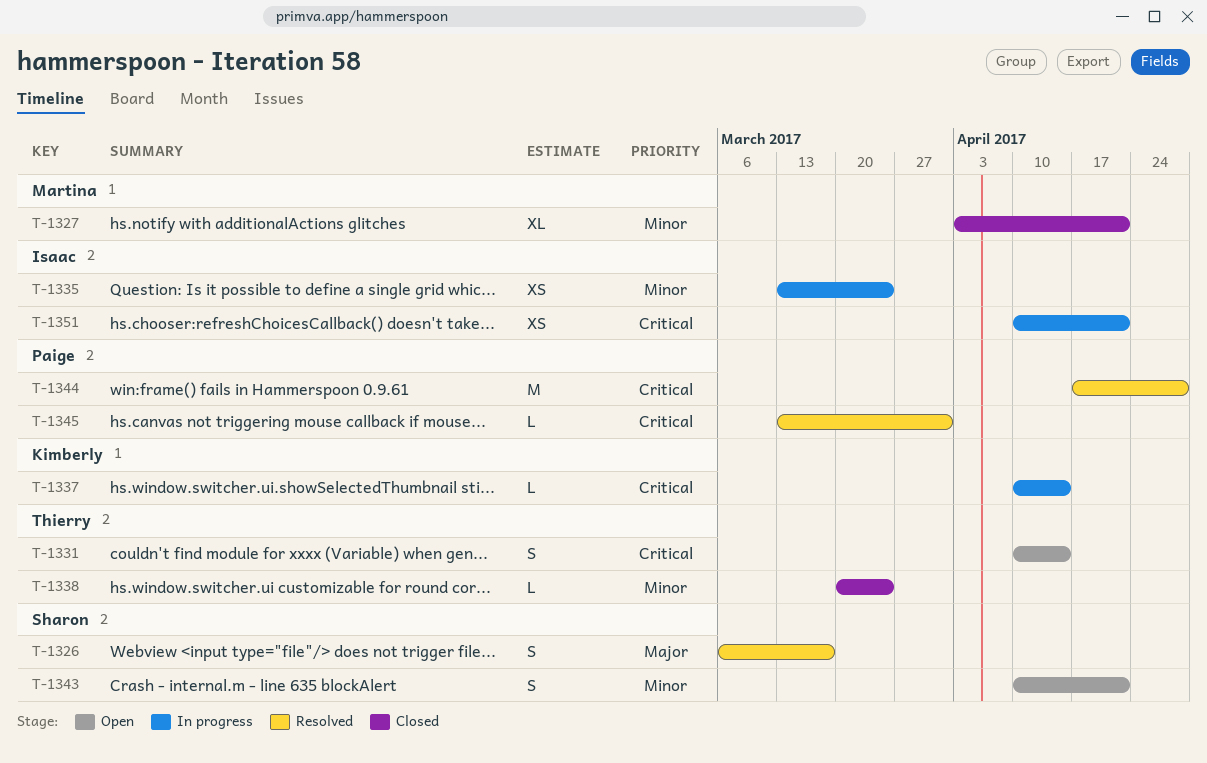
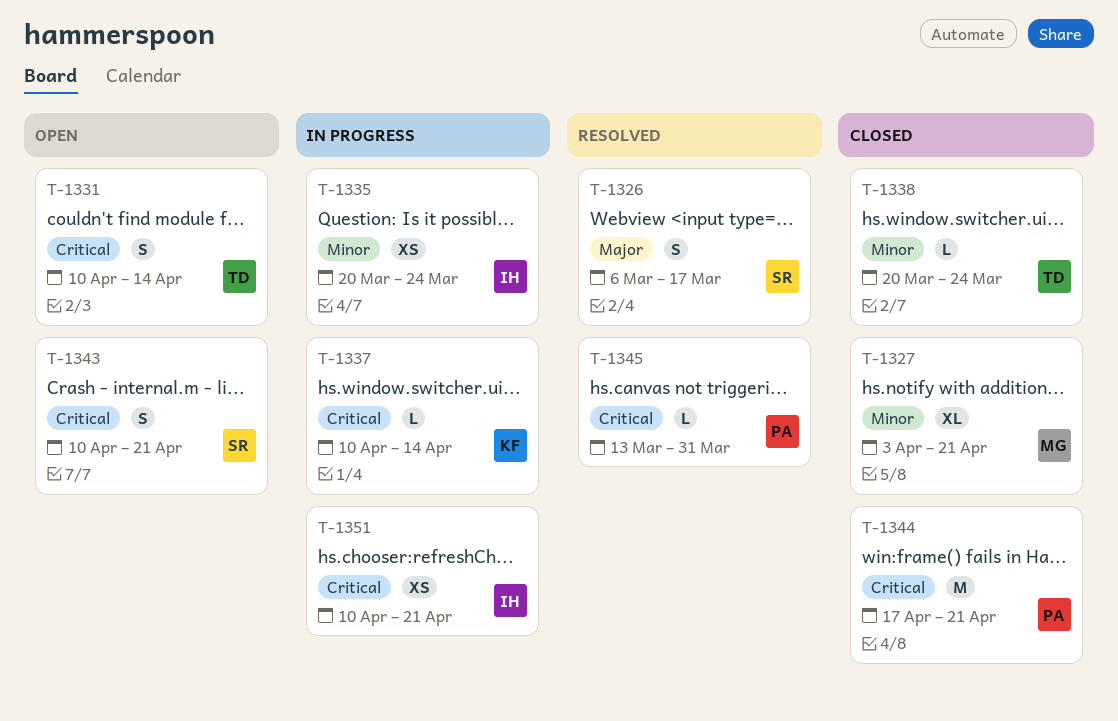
T-1335, start: Mar 13 -> Mar 20
T-1343, priority: Minor -> Critical
T-1344, status: Resolved -> Closed
T-1344, due: Apr 28 -> Apr 21

